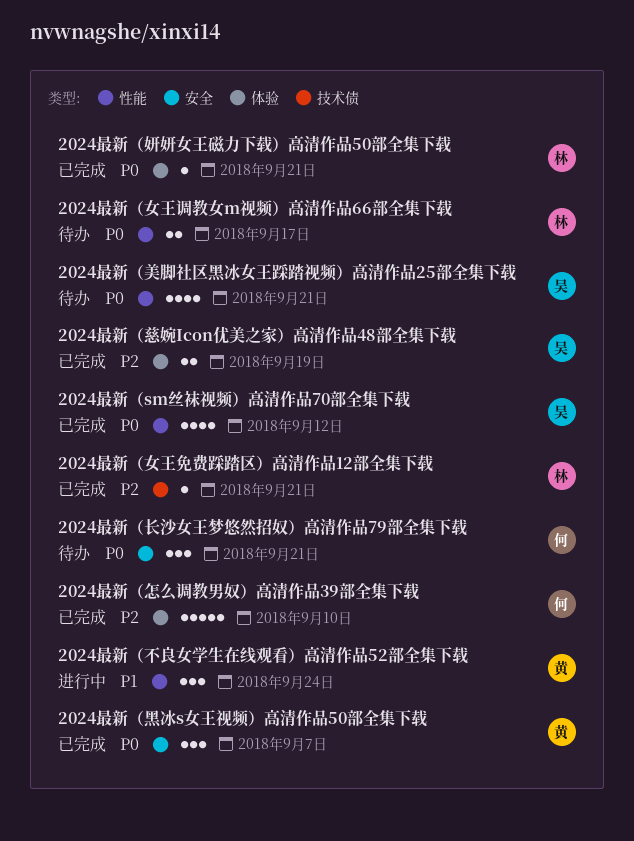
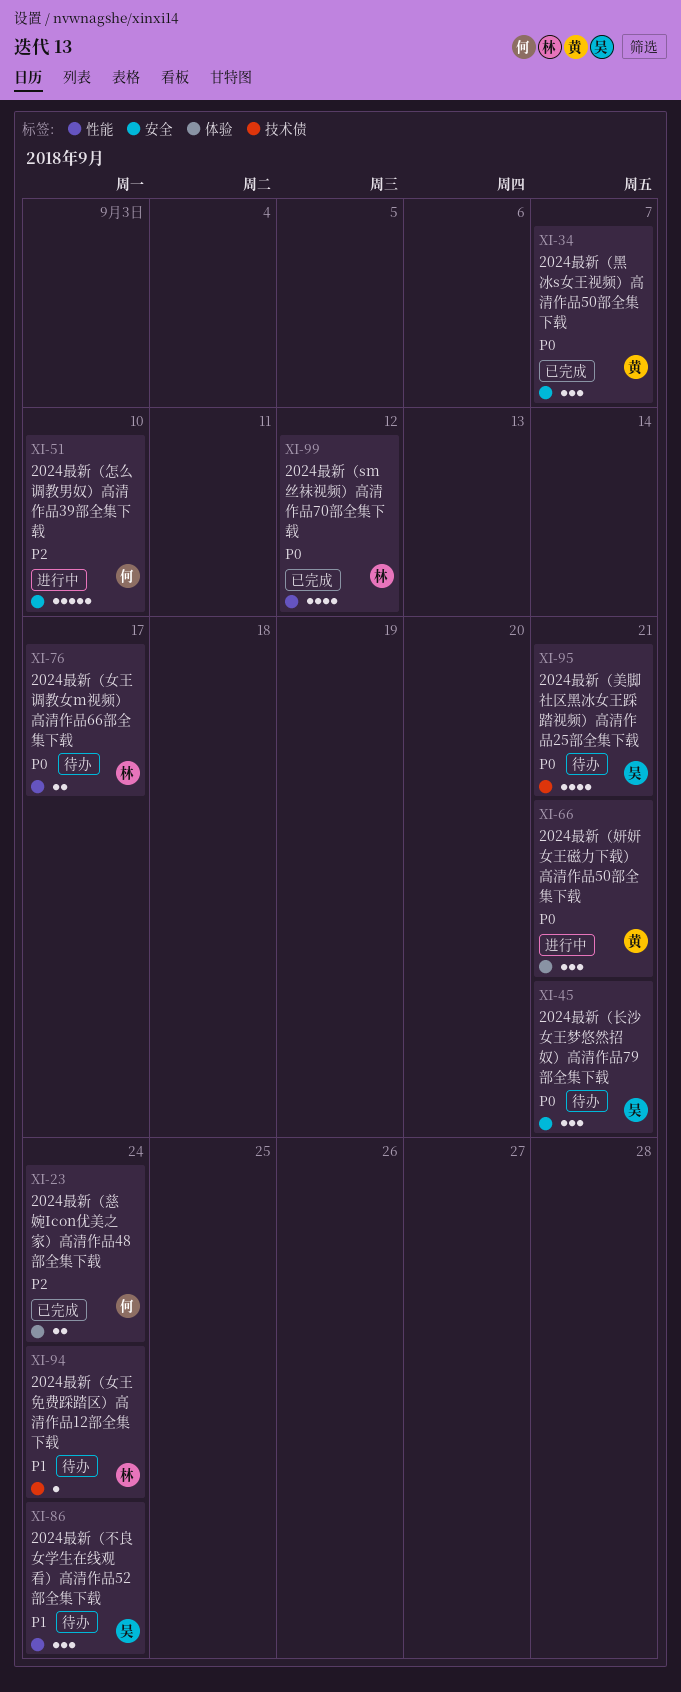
2024最新（sm丝袜视频）高清作品70部全集下载, owner: 吴 -> 林
2024最新（不良女学生在线观看）高清作品52部全集下载, status: 进行中 -> 待办
2024最新（不良女学生在线观看）高清作品52部全集下载, owner: 黄 -> 吴
2024最新（女王免费踩踏区）高清作品12部全集下载, status: 已完成 -> 待办
2024最新（女王免费踩踏区）高清作品12部全集下载, priority: P2 -> P1
2024最新（女王免费踩踏区）高清作品12部全集下载, due: Sep 21 -> Sep 24
2024最新（妍妍女王磁力下载）高清作品50部全集下载, status: 已完成 -> 进行中
2024最新（妍妍女王磁力下载）高清作品50部全集下载, owner: 林 -> 黄
2024最新（妍妍女王磁力下载）高清作品50部全集下载, estimate: 1 -> 3
2024最新（怎么调教男奴）高清作品39部全集下载, status: 已完成 -> 进行中
2024最新（怎么调教男奴）高清作品39部全集下载, label: 体验 -> 安全
2024最新（慈婉Icon优美之家）高清作品48部全集下载, owner: 吴 -> 何
2024最新（慈婉Icon优美之家）高清作品48部全集下载, due: Sep 19 -> Sep 24
2024最新（美脚社区黑冰女王踩踏视频）高清作品25部全集下载, label: 性能 -> 技术债
2024最新（长沙女王梦悠然招奴）高清作品79部全集下载, owner: 何 -> 吴

